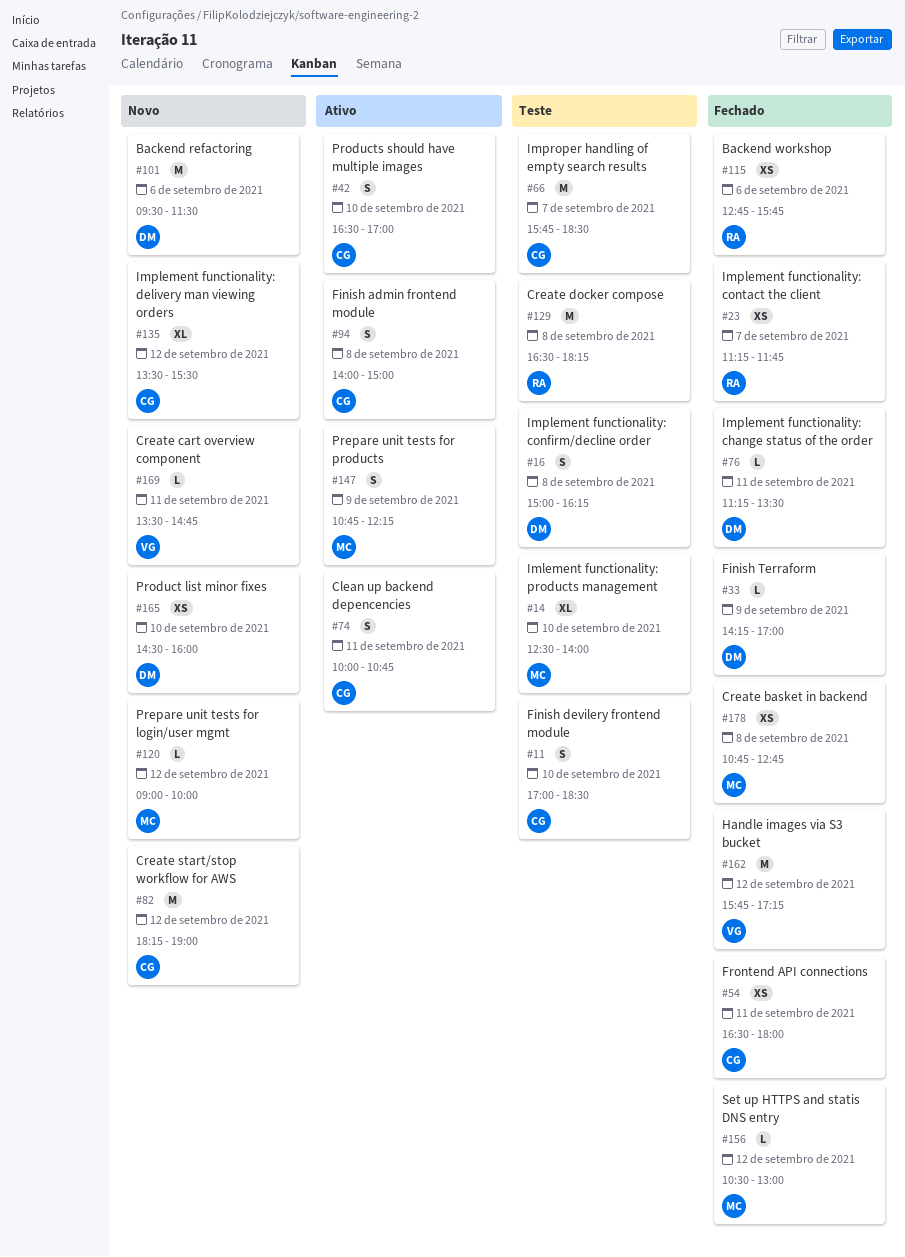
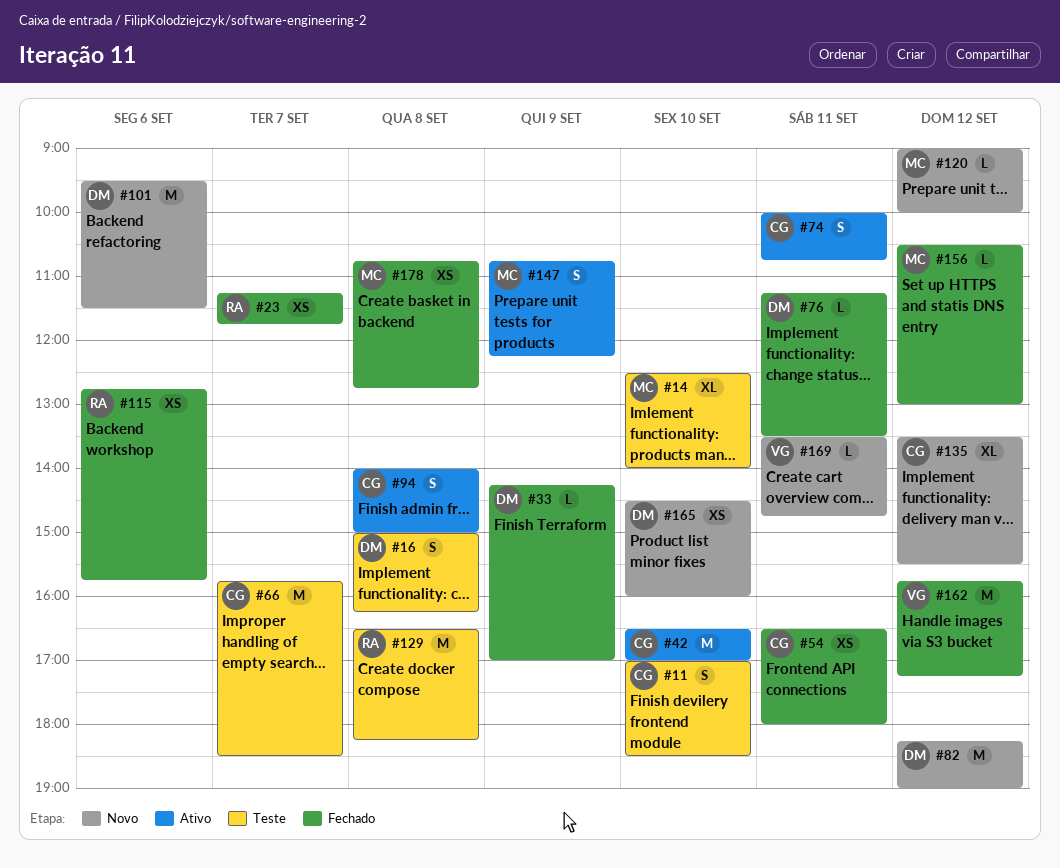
#42, estimate: S -> M
#82, owner: CG -> DM

